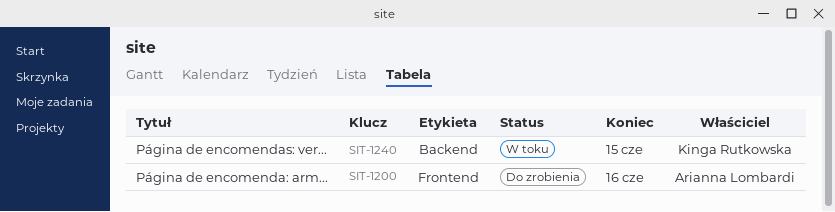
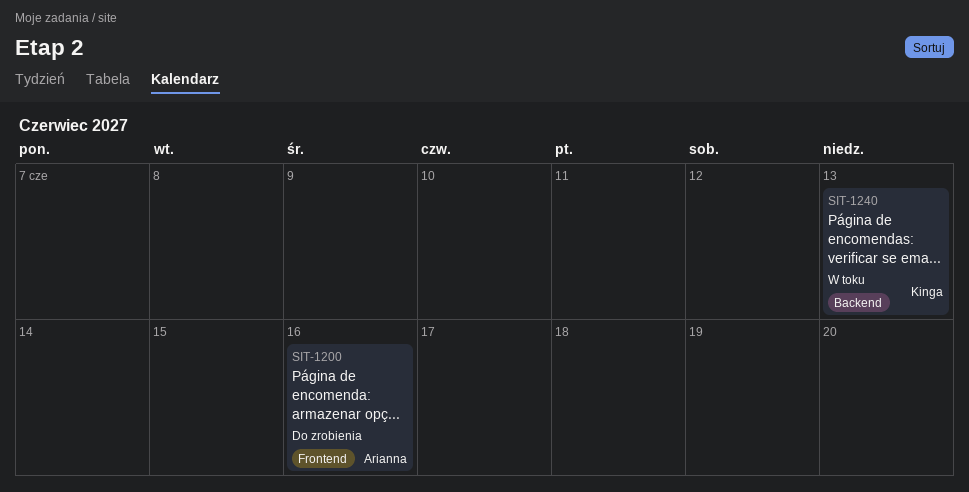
SIT-1240, due: Jun 15 -> Jun 13

